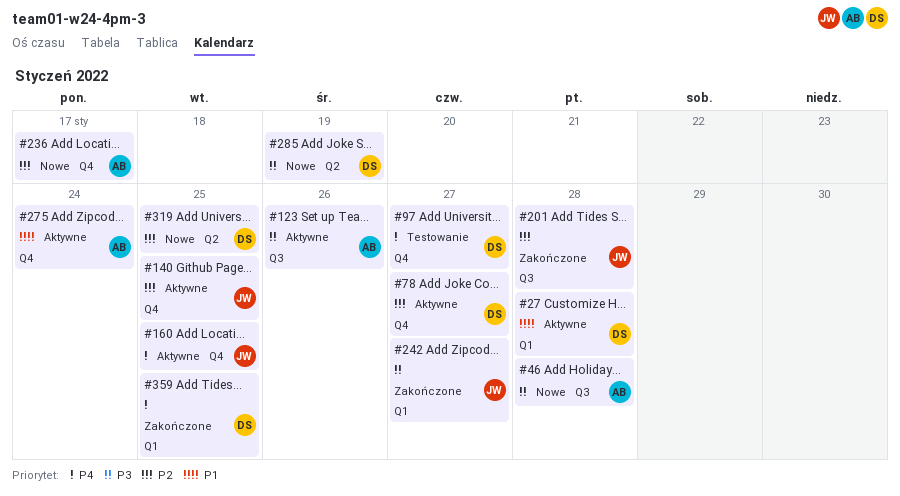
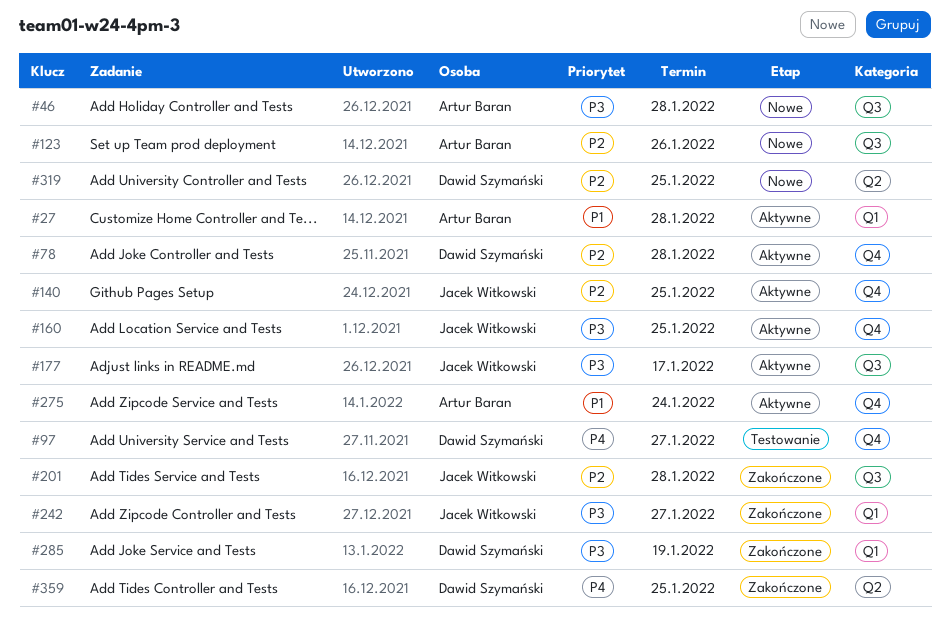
#27, owner: Dawid Szymański -> Artur Baran
#78, due: Jan 27 -> Jan 28
#123, status: Aktywne -> Nowe
#123, priority: P3 -> P2
#160, priority: P4 -> P3
#177: none -> present
#236: present -> none
#285, status: Nowe -> Zakończone
#285, label: Q2 -> Q1
#359, label: Q1 -> Q2

